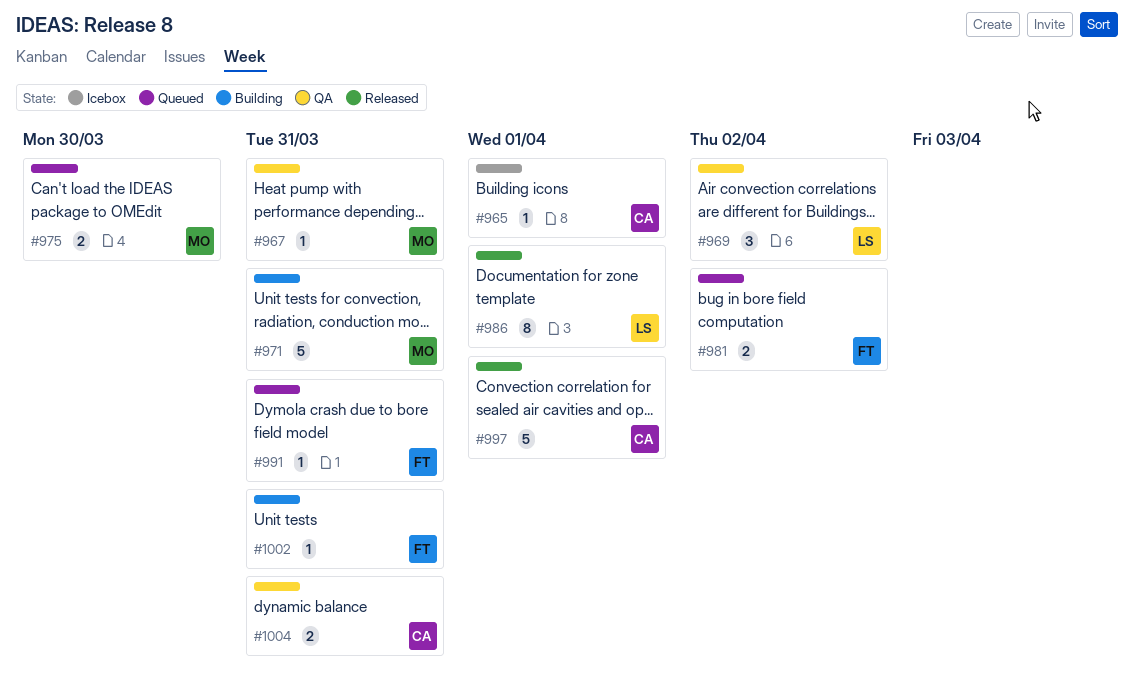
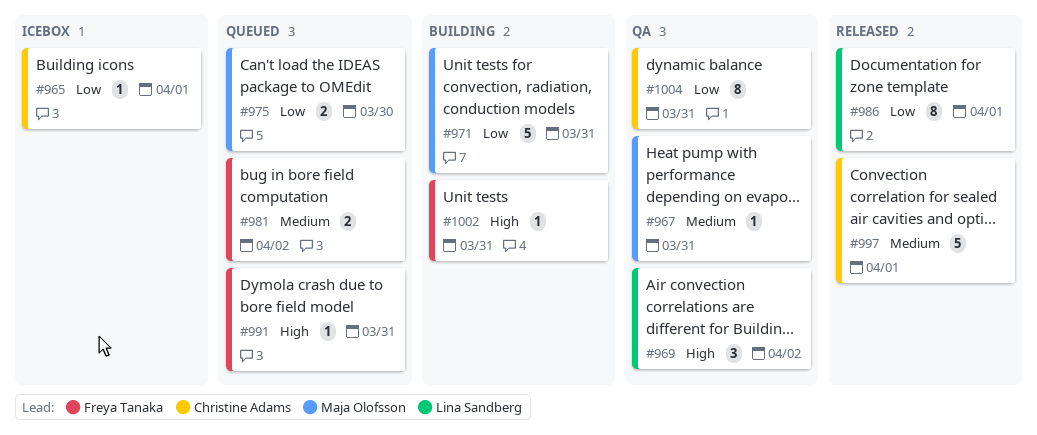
#1004, estimate: 2 -> 8

